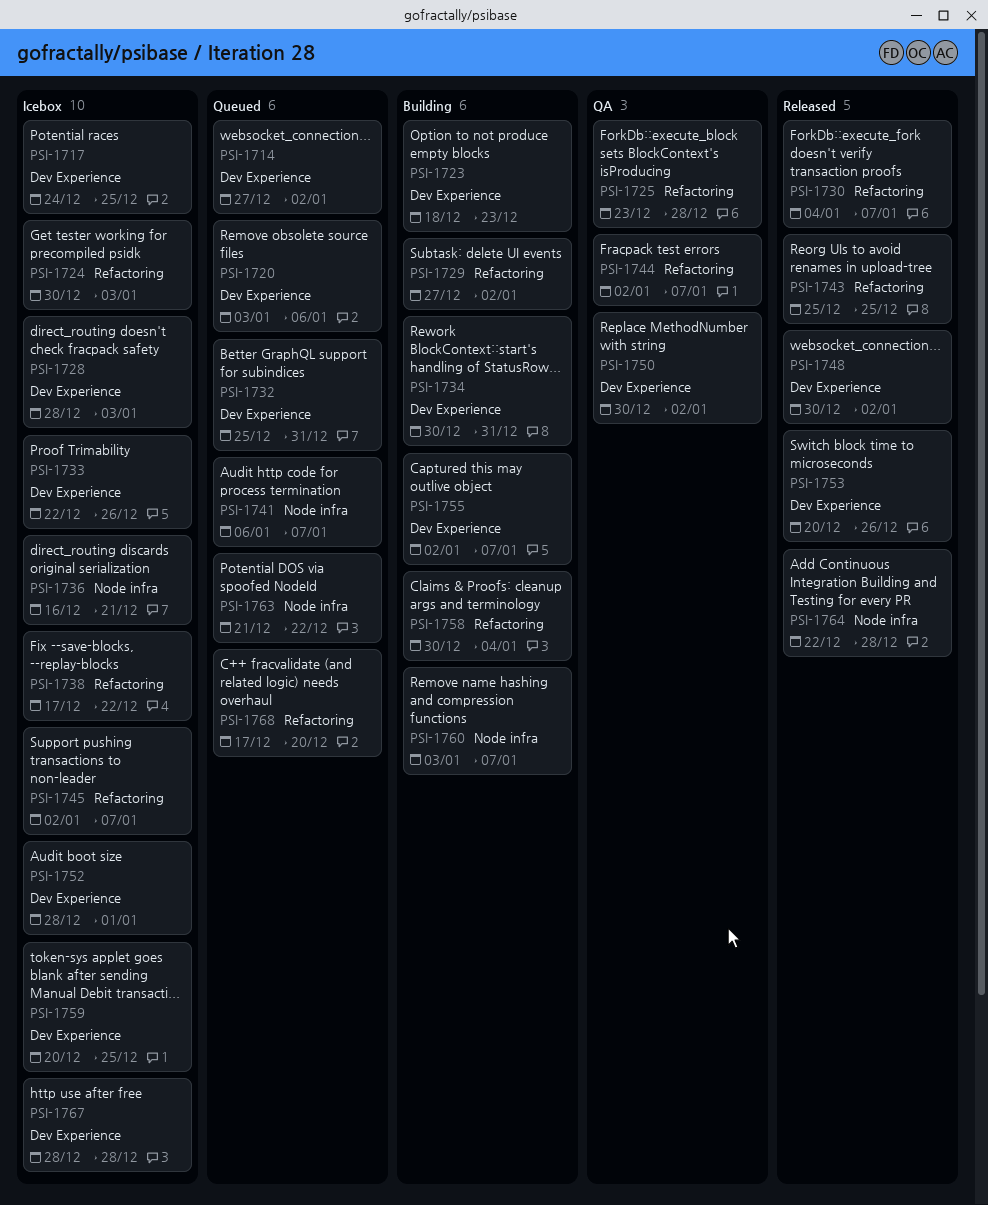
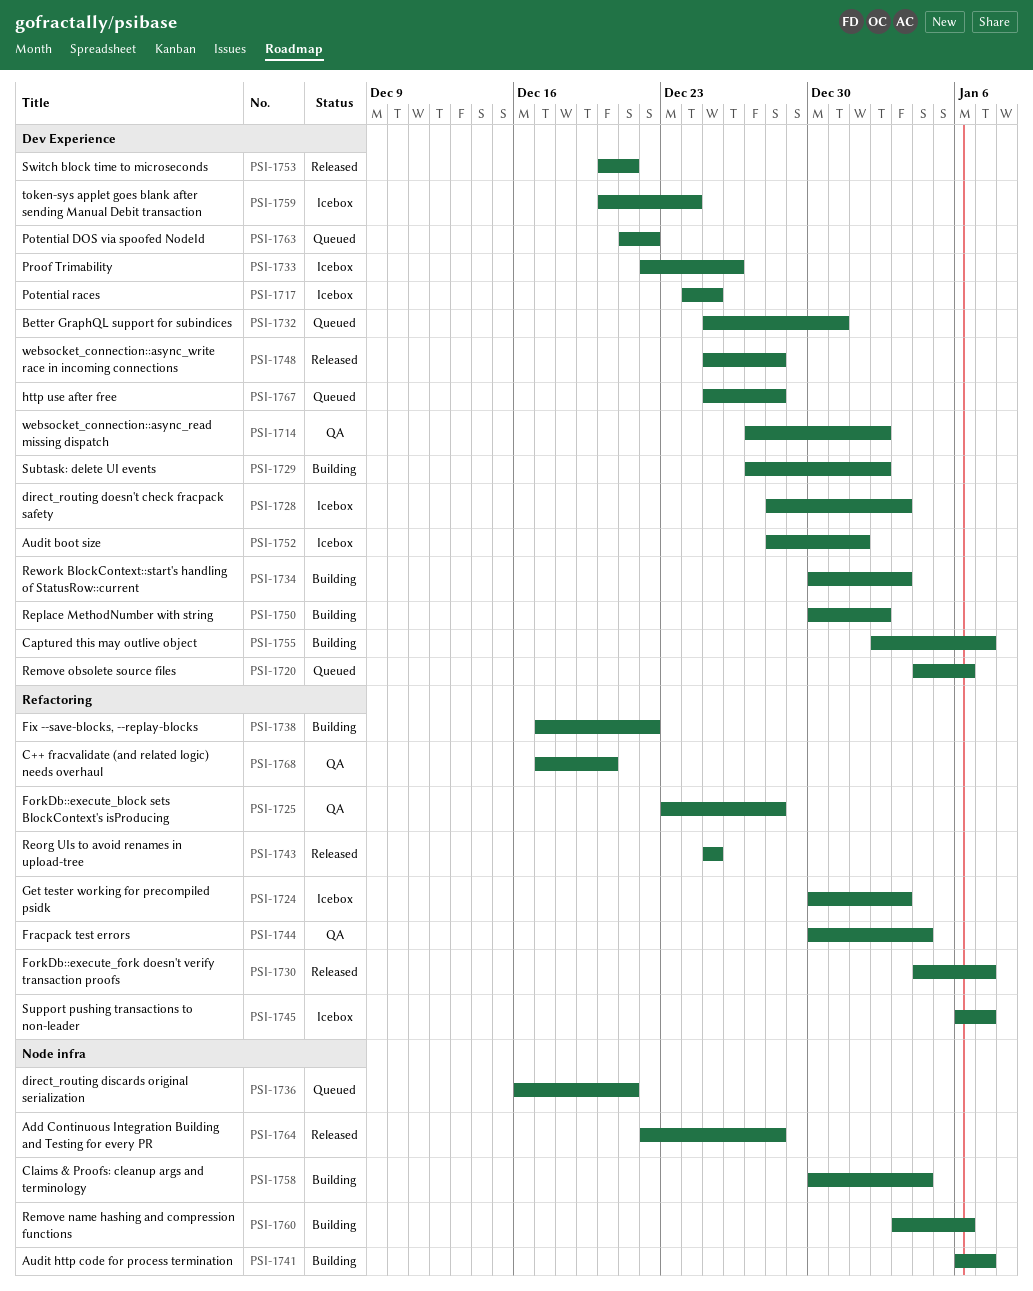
PSI-1714, status: Queued -> QA
PSI-1720, start: Jan 3 -> Jan 4
PSI-1723: present -> none
PSI-1729, label: Refactoring -> Dev Experience
PSI-1734, due: Dec 31 -> Jan 3
PSI-1736, status: Icebox -> Queued
PSI-1738, status: Icebox -> Building
PSI-1741, status: Queued -> Building
PSI-1744, start: Jan 2 -> Dec 30
PSI-1744, due: Jan 7 -> Jan 4
PSI-1745, start: Jan 2 -> Jan 6
PSI-1748, start: Dec 30 -> Dec 25
PSI-1748, due: Jan 2 -> Dec 28
PSI-1750, status: QA -> Building
PSI-1753, due: Dec 26 -> Dec 21
PSI-1758, label: Refactoring -> Node infra
PSI-1759, due: Dec 25 -> Dec 24
PSI-1760, due: Jan 7 -> Jan 6
PSI-1763, label: Node infra -> Dev Experience
PSI-1767, status: Icebox -> Queued
PSI-1767, start: Dec 28 -> Dec 25
PSI-1768, status: Queued -> QA

